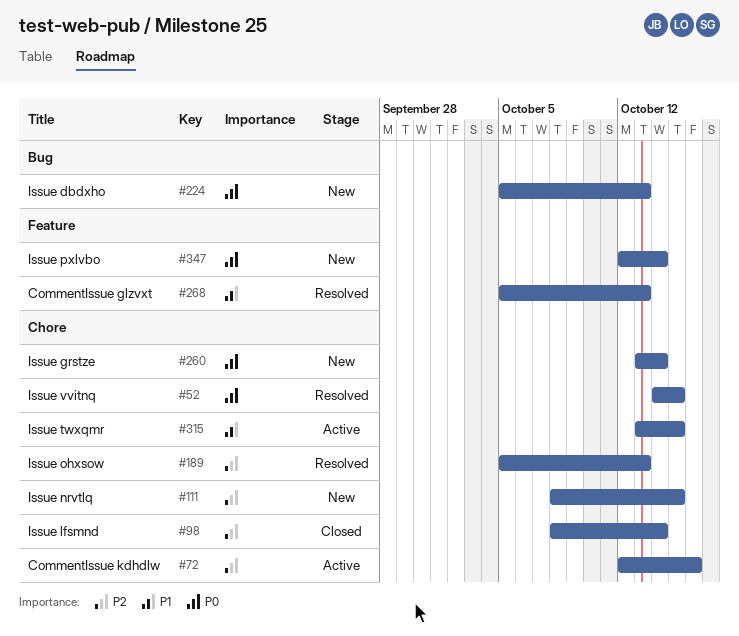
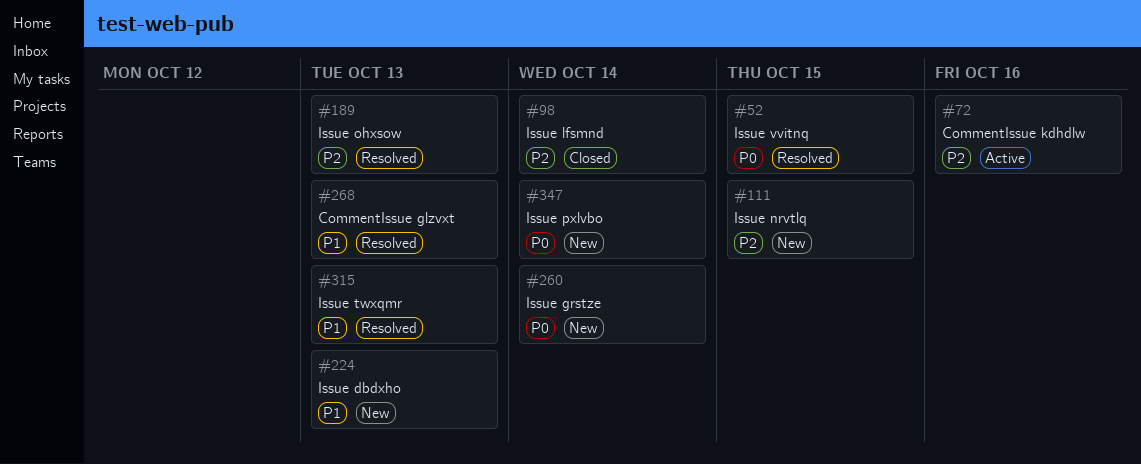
#224, priority: P0 -> P1
#315, status: Active -> Resolved
#315, due: Oct 15 -> Oct 13

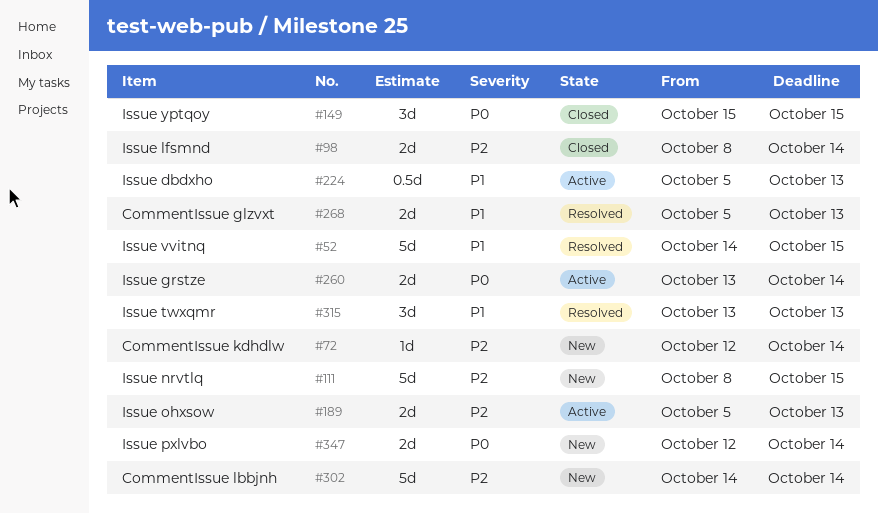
#52, priority: P0 -> P1
#72, status: Active -> New
#72, due: Oct 16 -> Oct 14
#149: none -> present
#189, status: Resolved -> Active
#224, status: New -> Active
#260, status: New -> Active
#302: none -> present

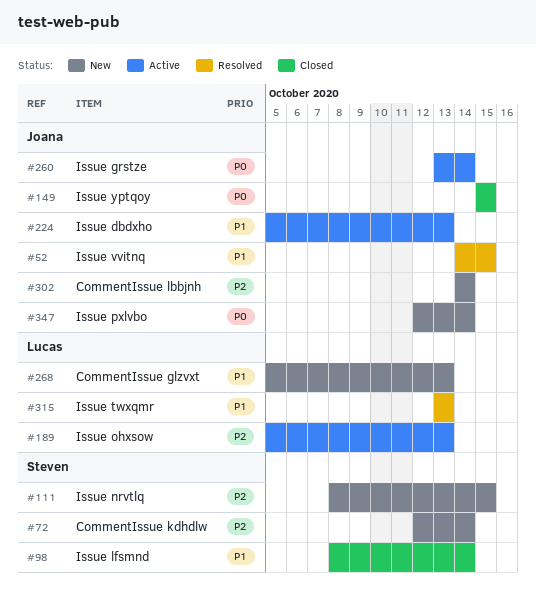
#98, priority: P2 -> P1
#268, status: Resolved -> New

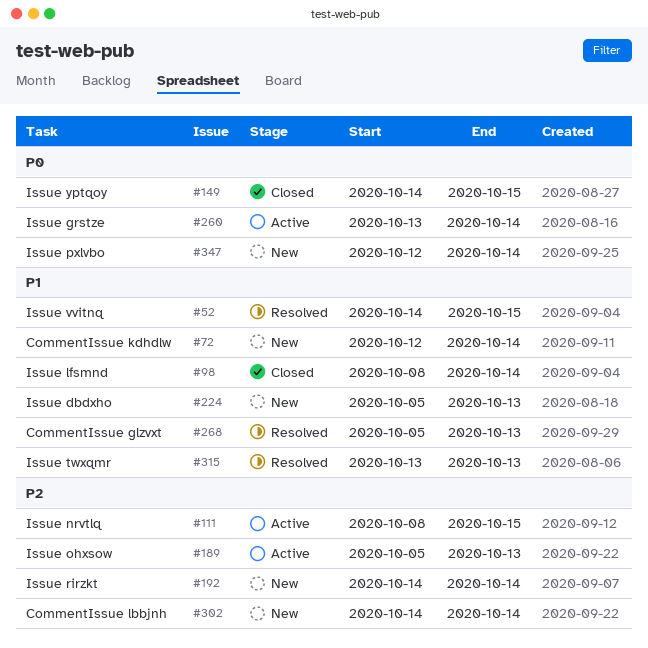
#72, priority: P2 -> P1
#111, status: New -> Active
#149, start: Oct 15 -> Oct 14
#192: none -> present
#224, status: Active -> New
#268, status: New -> Resolved

